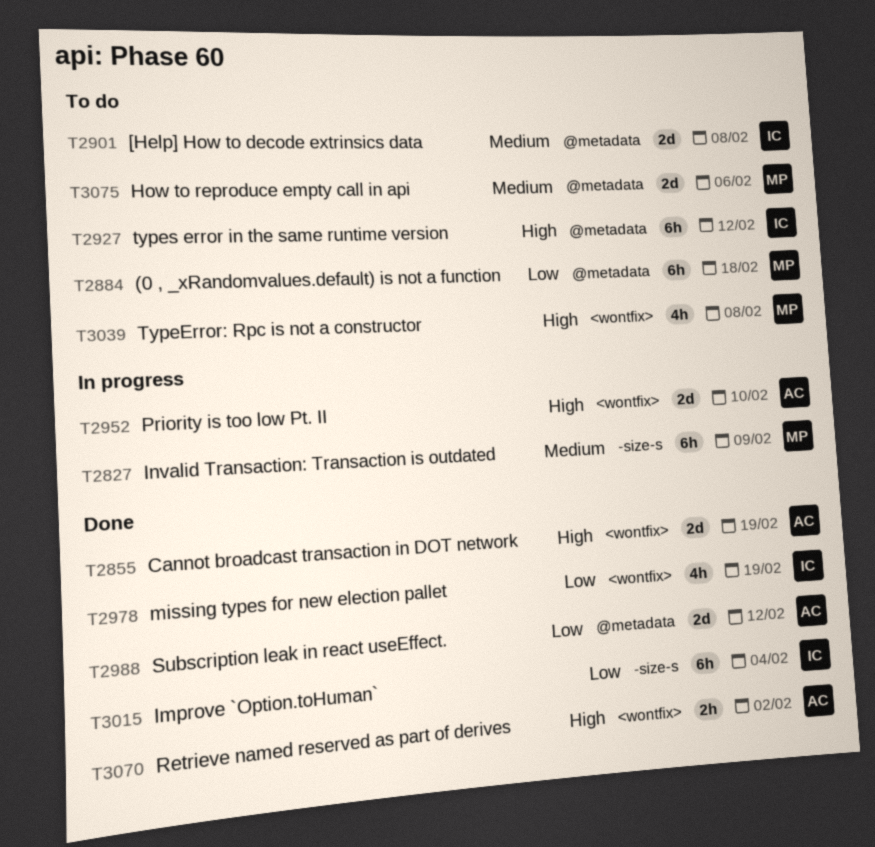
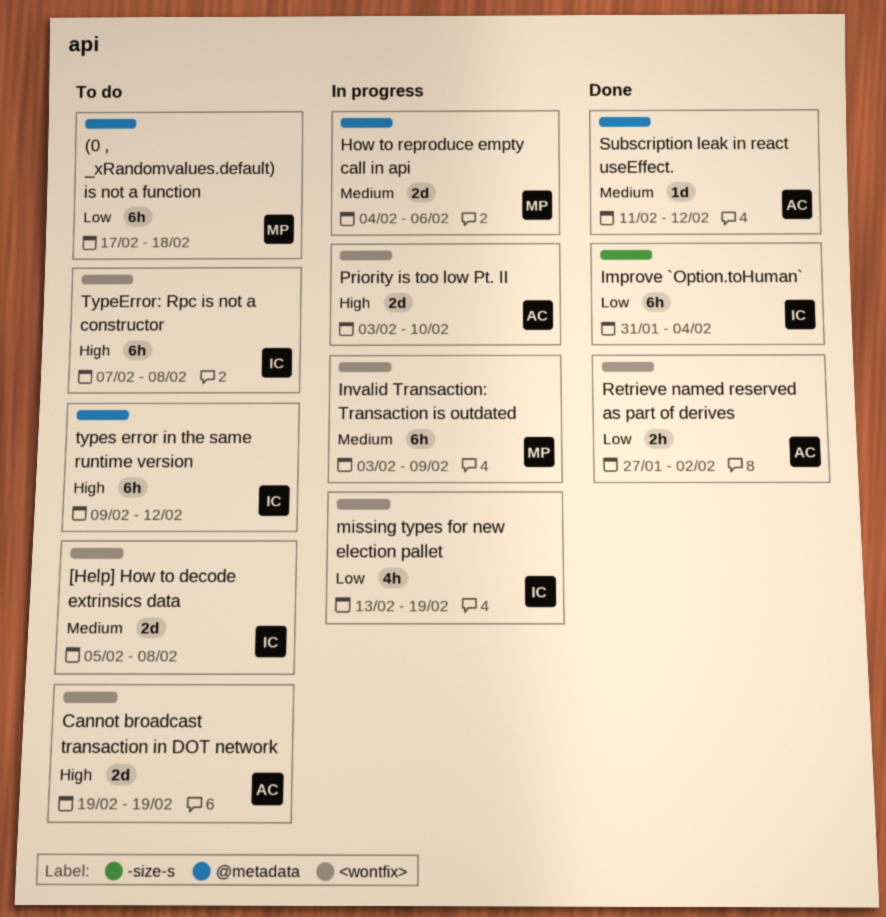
[Help] How to decode extrinsics data, label: @metadata -> <wontfix>
Cannot broadcast transaction in DOT network, status: Done -> To do
How to reproduce empty call in api, status: To do -> In progress
Invalid Transaction: Transaction is outdated, label: -size-s -> <wontfix>
missing types for new election pallet, status: Done -> In progress
Retrieve named reserved as part of derives, priority: High -> Low
Subscription leak in react useEffect., priority: Low -> Medium
Subscription leak in react useEffect., estimate: 2d -> 1d
TypeError: Rpc is not a constructor, owner: MP -> IC
TypeError: Rpc is not a constructor, estimate: 4h -> 6h

